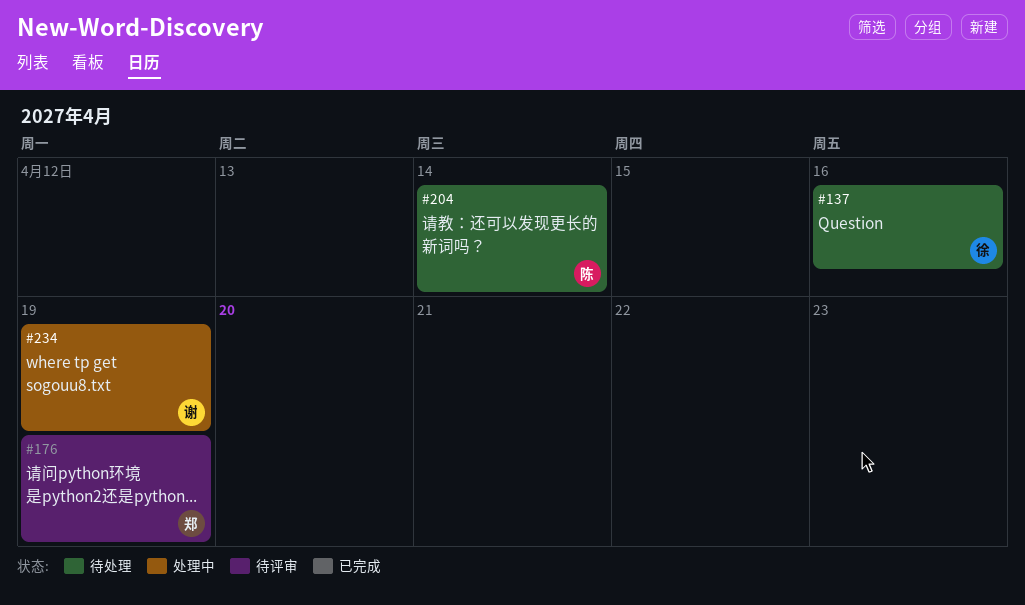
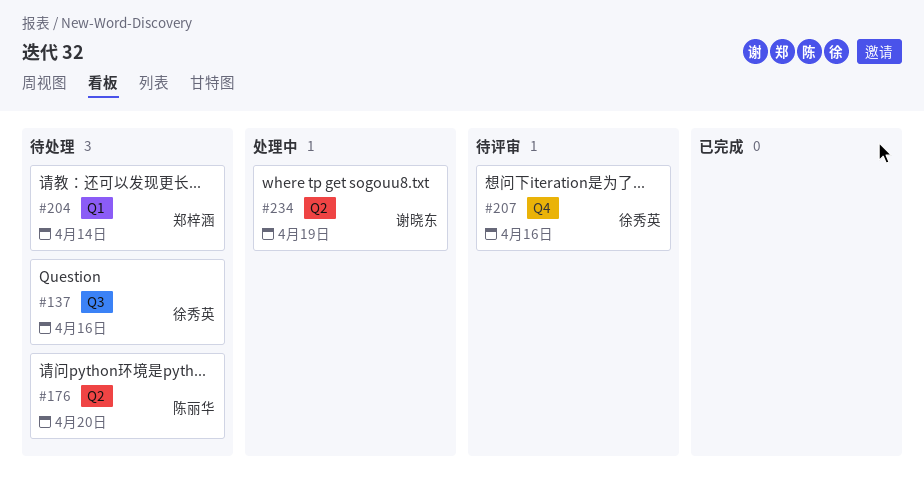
#176, status: 待评审 -> 待处理
#176, owner: 郑梓涵 -> 陈丽华
#176, due: Apr 19 -> Apr 20
#204, owner: 陈丽华 -> 郑梓涵
#207: none -> present

